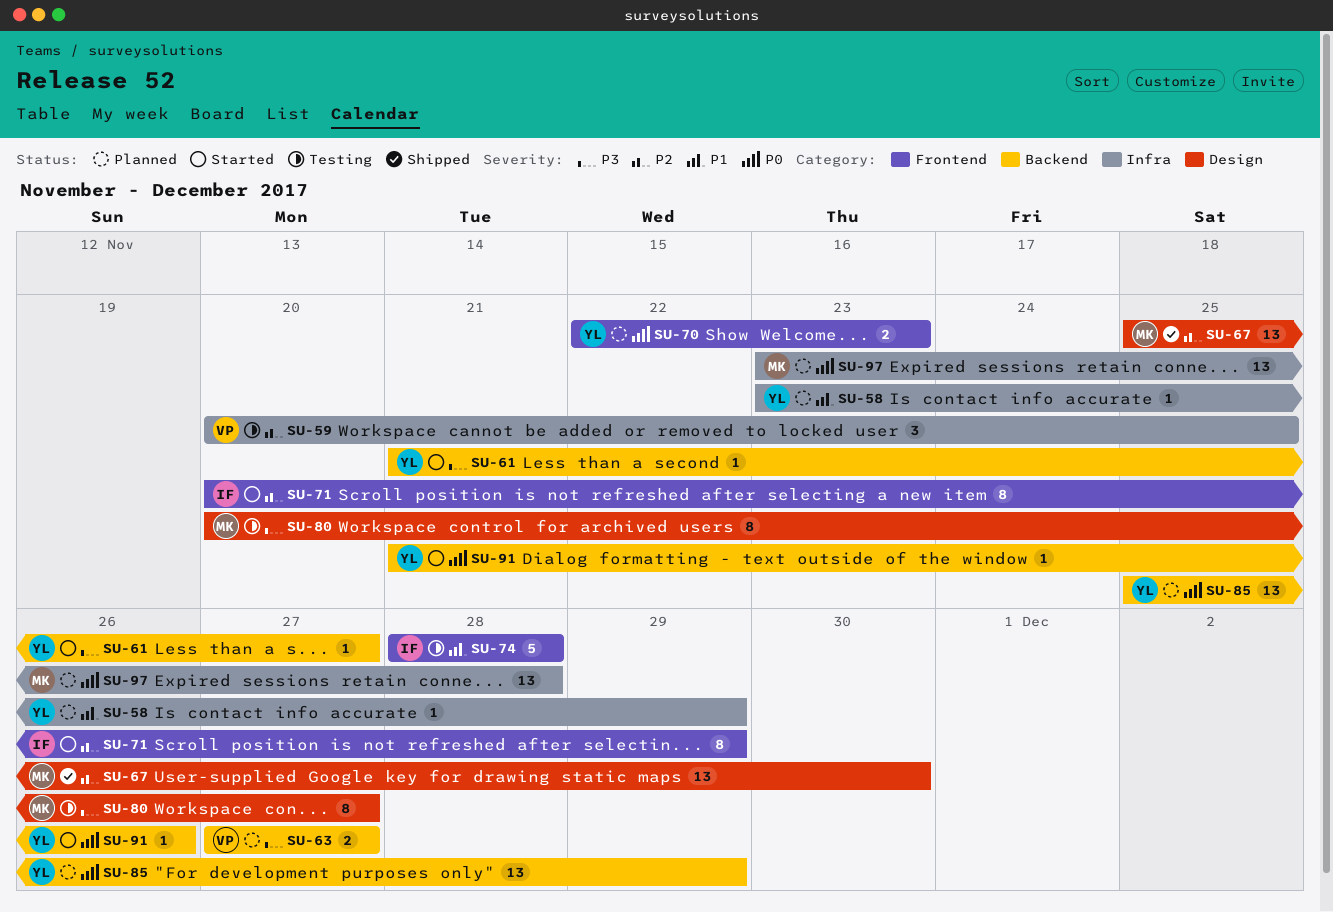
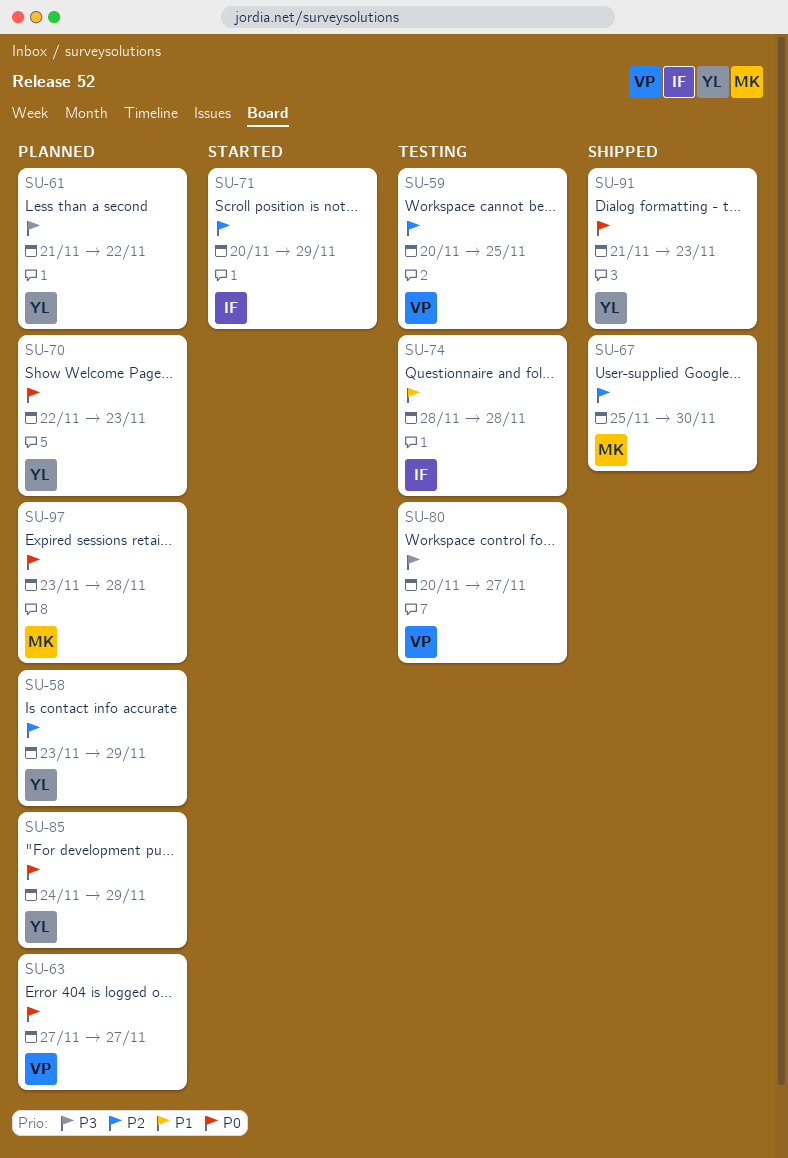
SU-58, priority: P1 -> P2
SU-61, status: Started -> Planned
SU-61, due: Nov 27 -> Nov 22
SU-63, priority: P3 -> P0
SU-80, owner: MK -> VP
SU-85, start: Nov 25 -> Nov 24
SU-91, status: Started -> Shipped
SU-91, due: Nov 26 -> Nov 23

